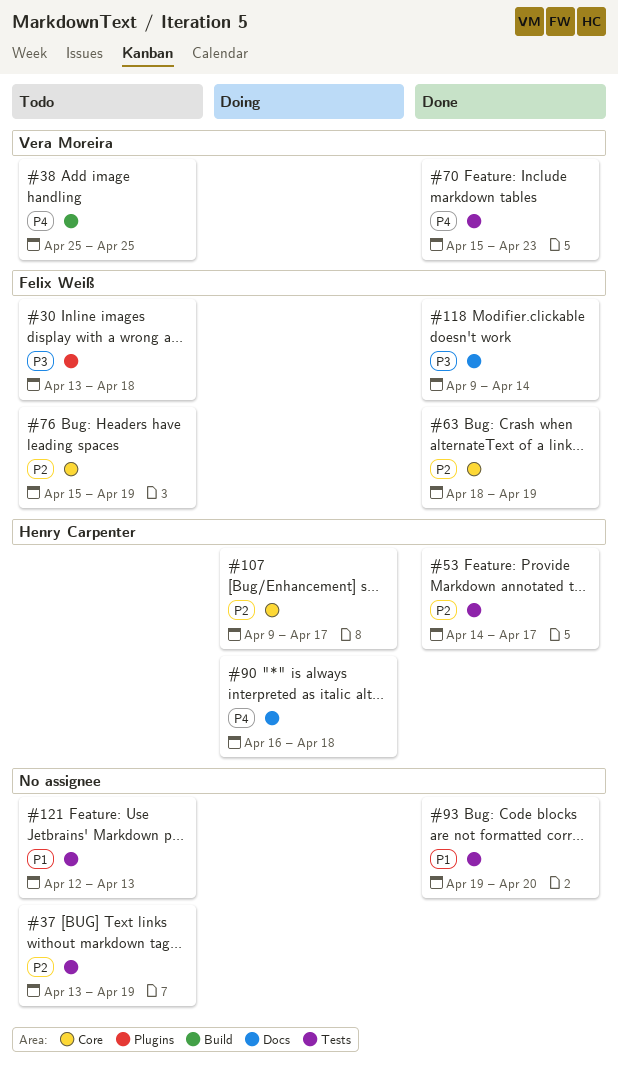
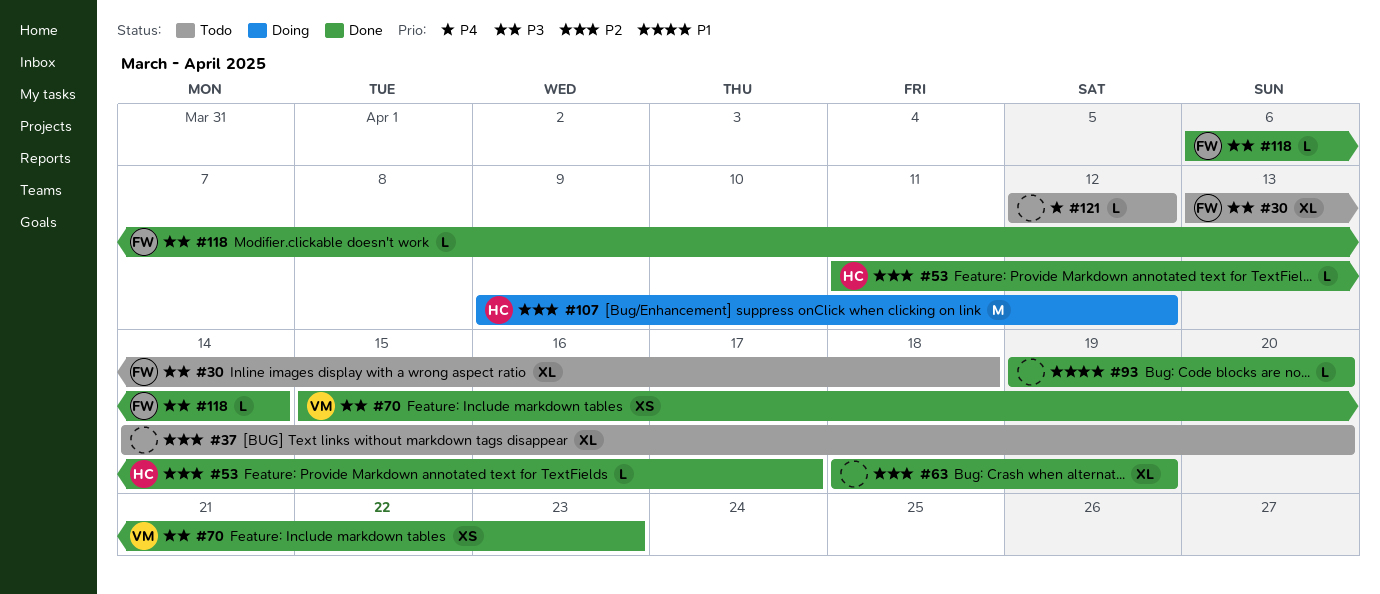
#37, start: Apr 13 -> Apr 14
#37, due: Apr 19 -> Apr 20
#38: present -> none
#53, start: Apr 14 -> Apr 11
#63, owner: Felix Weiß -> none
#70, priority: P4 -> P3
#76: present -> none
#90: present -> none
#107, due: Apr 17 -> Apr 12
#118, start: Apr 9 -> Apr 6
#121, priority: P1 -> P4
#121, due: Apr 13 -> Apr 12

